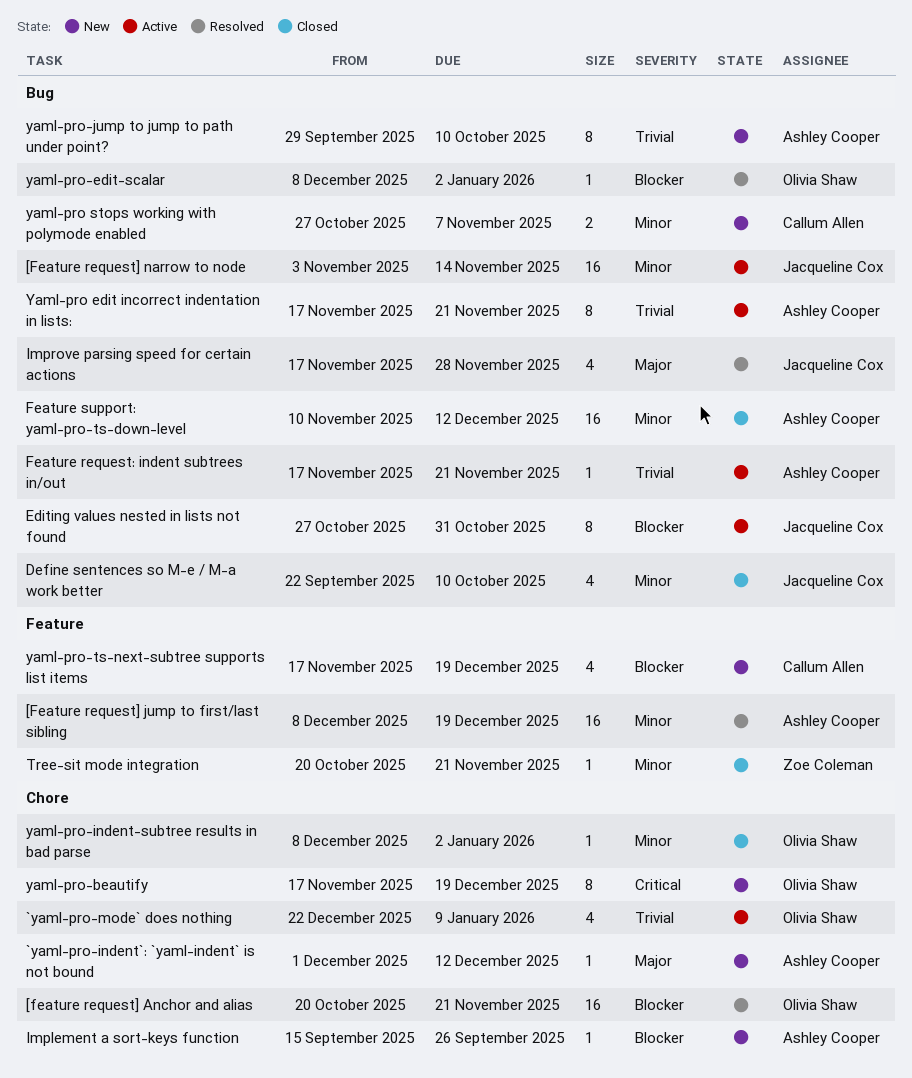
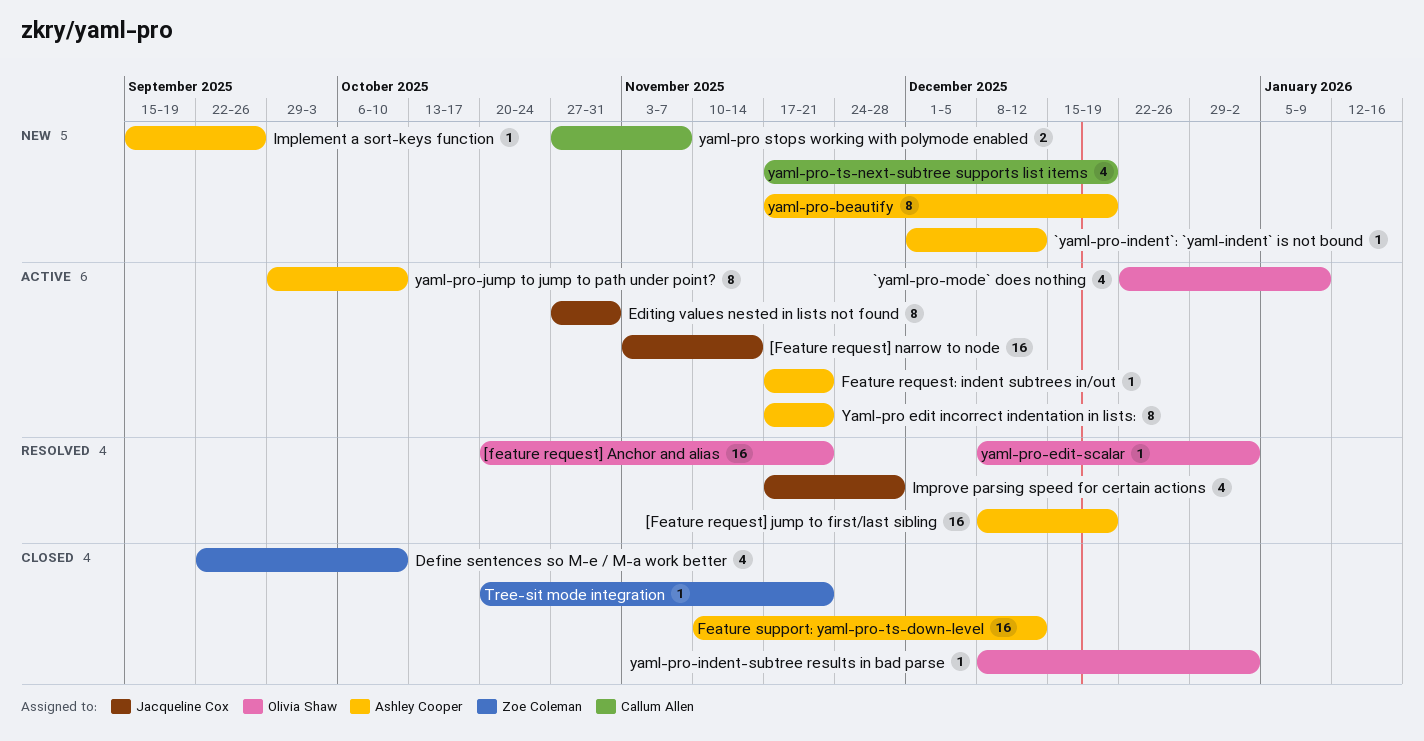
Define sentences so M-e / M-a work better, owner: Jacqueline Cox -> Zoe Coleman
yaml-pro-beautify, owner: Olivia Shaw -> Ashley Cooper
yaml-pro-jump to jump to path under point?, status: New -> Active

